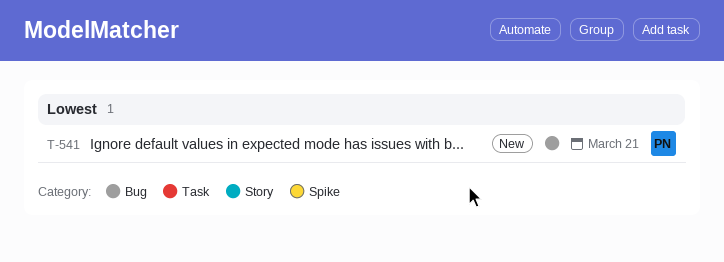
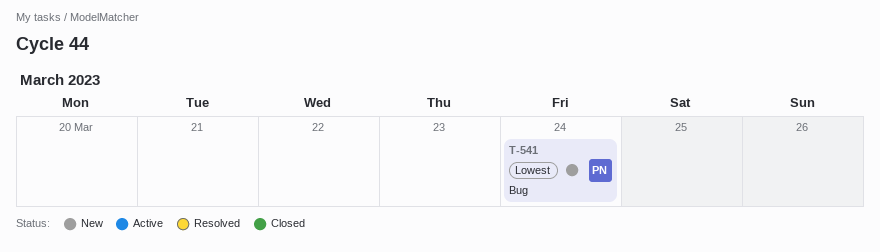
T-541, due: Mar 21 -> Mar 24

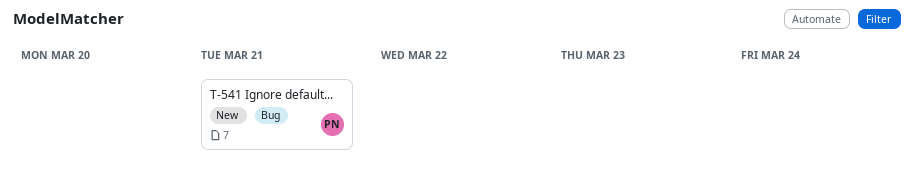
T-541, due: Mar 24 -> Mar 21

